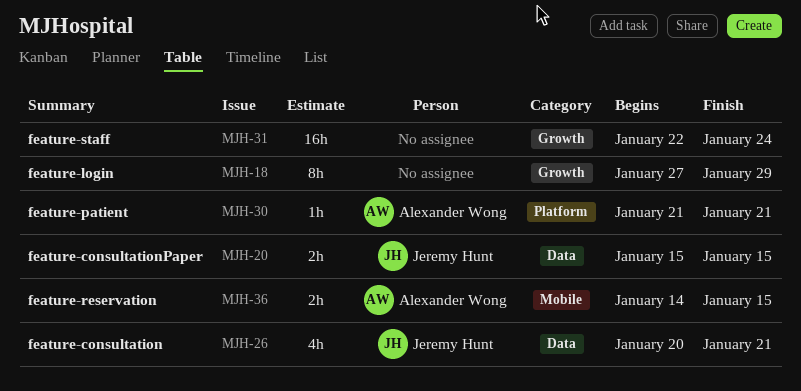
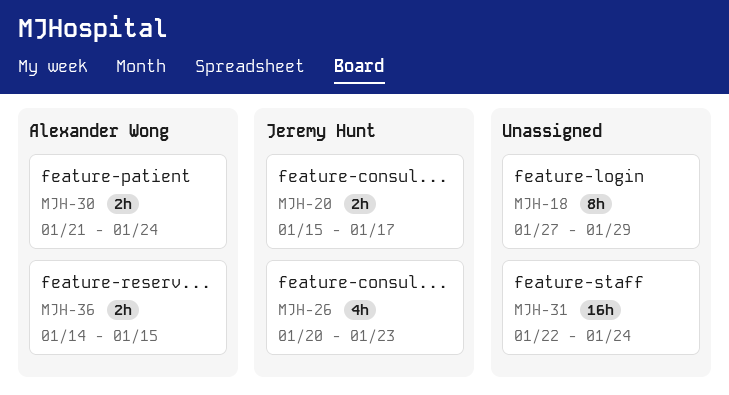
MJH-20, due: Jan 15 -> Jan 17
MJH-26, due: Jan 21 -> Jan 23
MJH-30, estimate: 1h -> 2h
MJH-30, due: Jan 21 -> Jan 24

